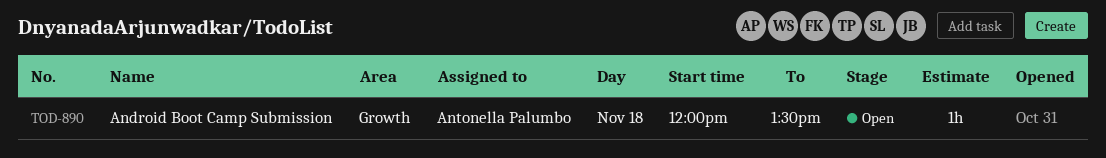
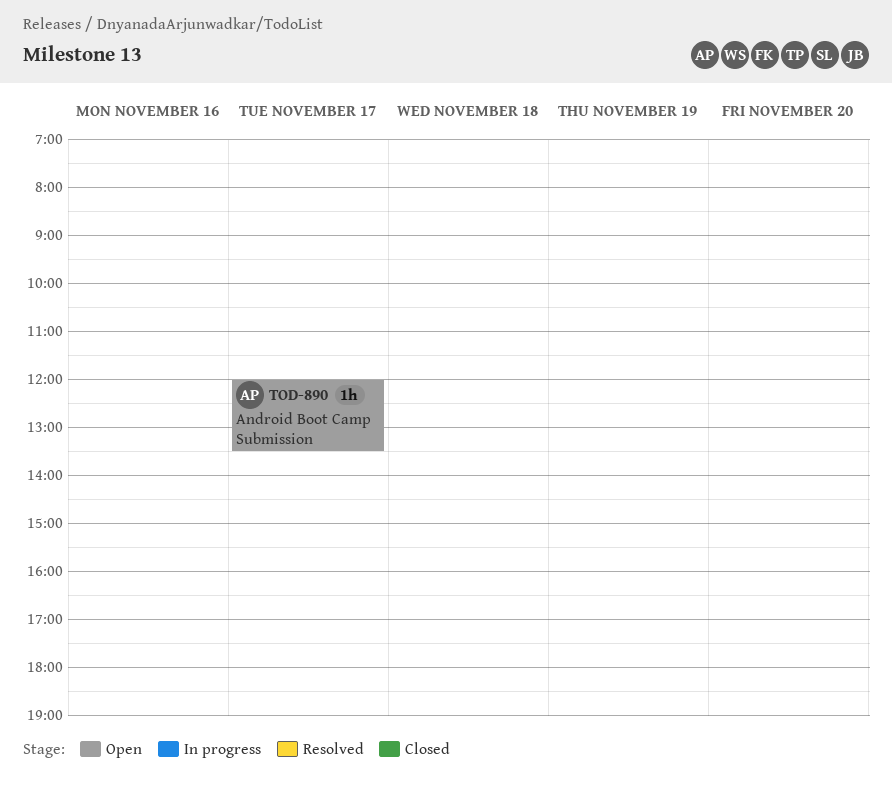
TOD-890, day: Nov 18 -> Nov 17

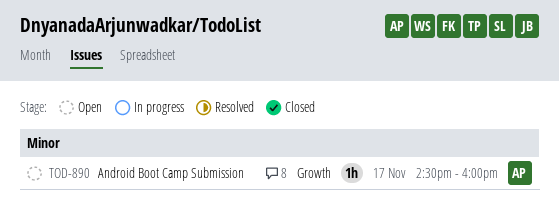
TOD-890, begins: 12:00 -> 14:30
TOD-890, ends: 13:30 -> 16:00

